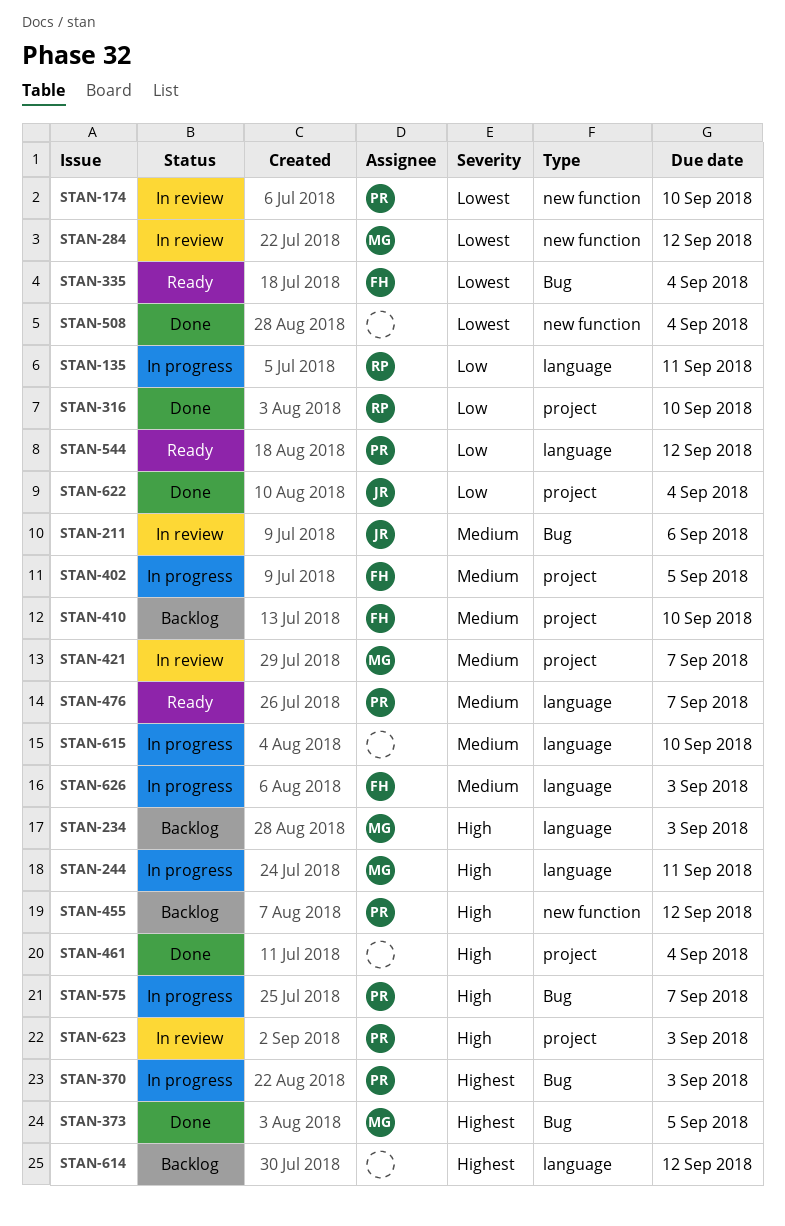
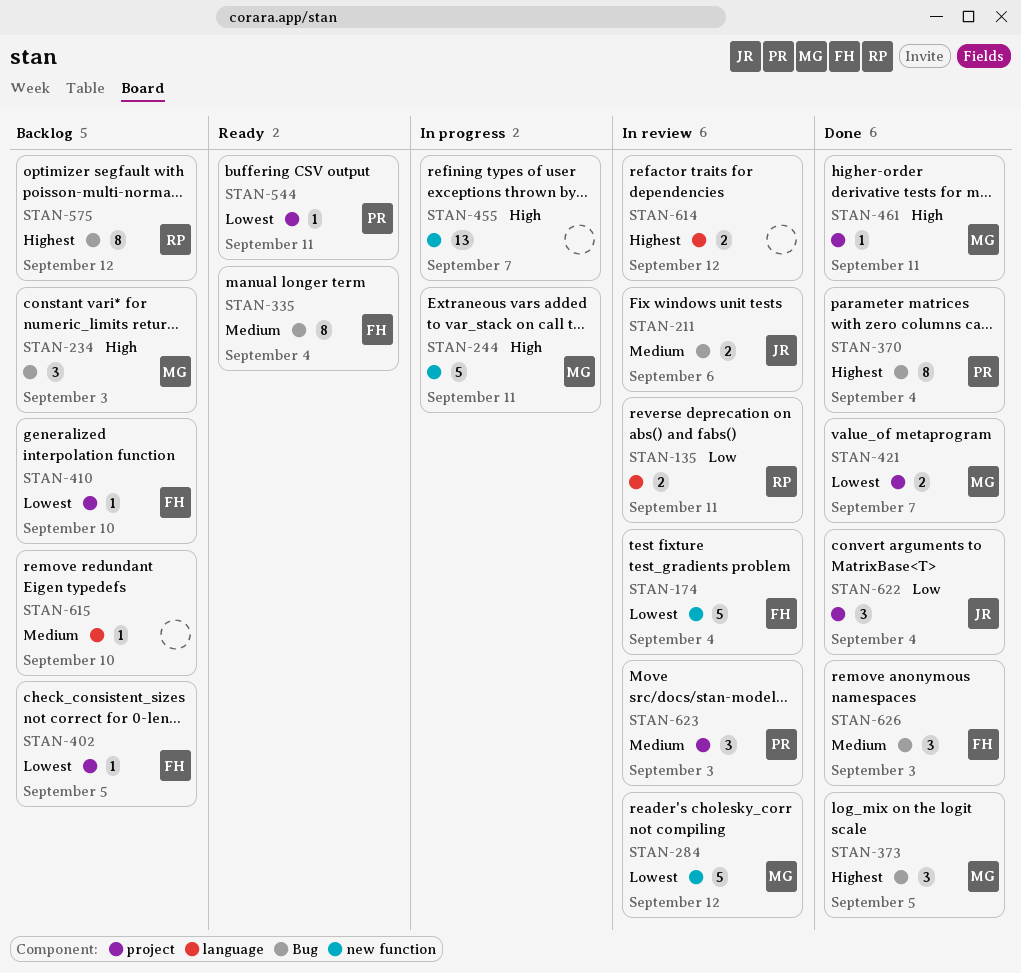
STAN-135, status: In progress -> In review
STAN-174, owner: PR -> FH
STAN-174, due: Sep 10 -> Sep 4
STAN-234, label: language -> Bug
STAN-244, label: language -> new function
STAN-316: present -> none
STAN-335, priority: Lowest -> Medium
STAN-370, status: In progress -> Done
STAN-370, due: Sep 3 -> Sep 4
STAN-402, status: In progress -> Backlog
STAN-402, priority: Medium -> Lowest
STAN-410, priority: Medium -> Lowest
STAN-421, status: In review -> Done
STAN-421, priority: Medium -> Lowest
STAN-455, status: Backlog -> In progress
STAN-455, owner: PR -> none
STAN-455, due: Sep 12 -> Sep 7
STAN-461, owner: none -> MG
STAN-461, due: Sep 4 -> Sep 11
STAN-476: present -> none
STAN-508: present -> none
STAN-544, priority: Low -> Lowest
STAN-544, label: language -> project
STAN-544, due: Sep 12 -> Sep 11
STAN-575, status: In progress -> Backlog
STAN-575, owner: PR -> RP
STAN-575, priority: High -> Highest
STAN-575, due: Sep 7 -> Sep 12
STAN-614, status: Backlog -> In review
STAN-615, status: In progress -> Backlog
STAN-623, priority: High -> Medium
STAN-626, status: In progress -> Done
STAN-626, label: language -> Bug

